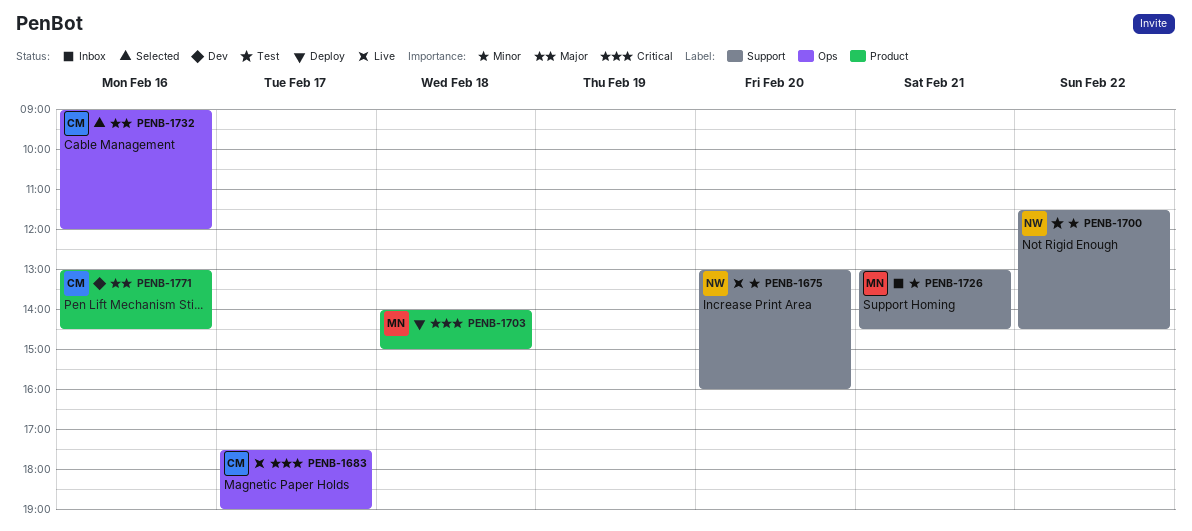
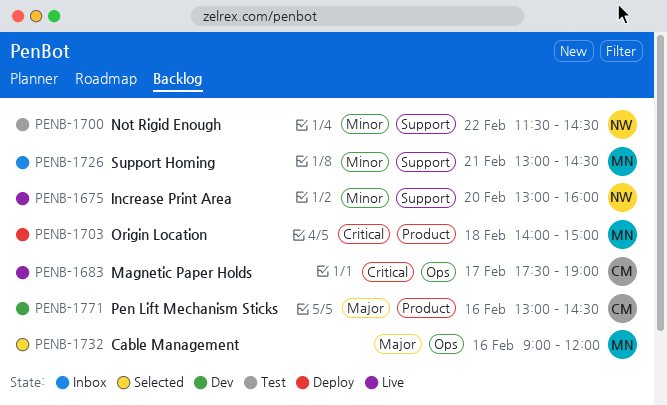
PENB-1732, owner: CM -> MN

